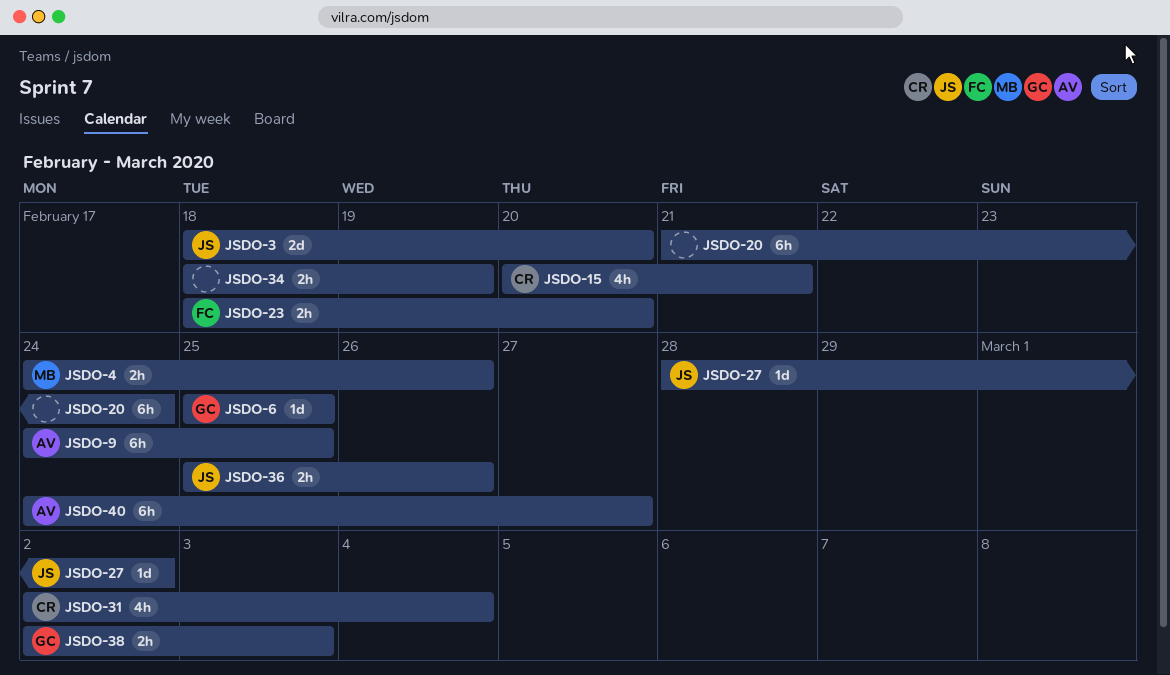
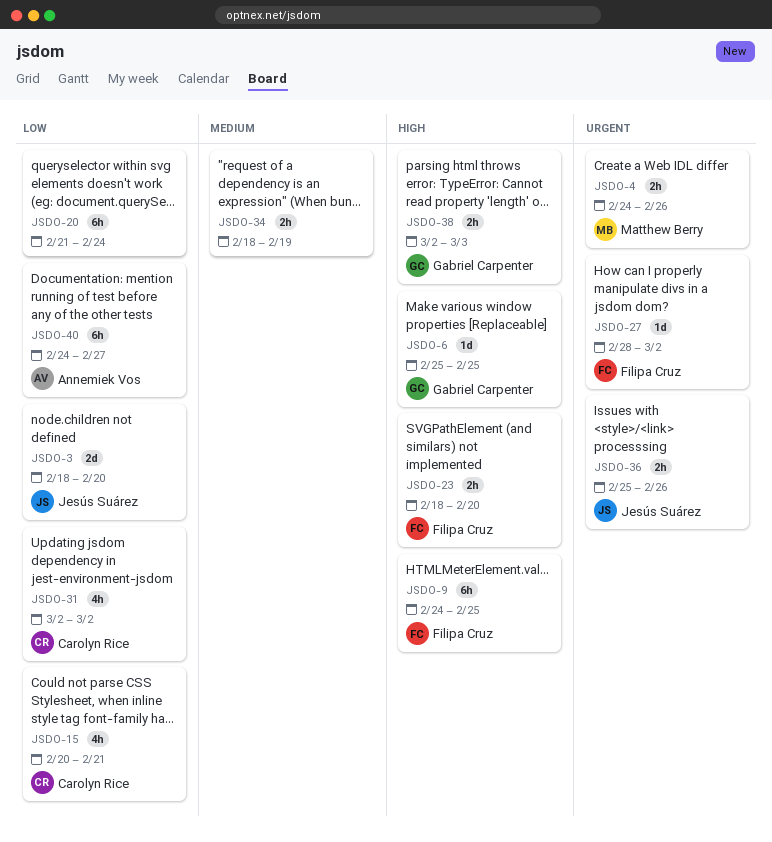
JSDO-9, owner: Annemiek Vos -> Filipa Cruz
JSDO-27, owner: Jesús Suárez -> Filipa Cruz
JSDO-31, due: Mar 4 -> Mar 2

